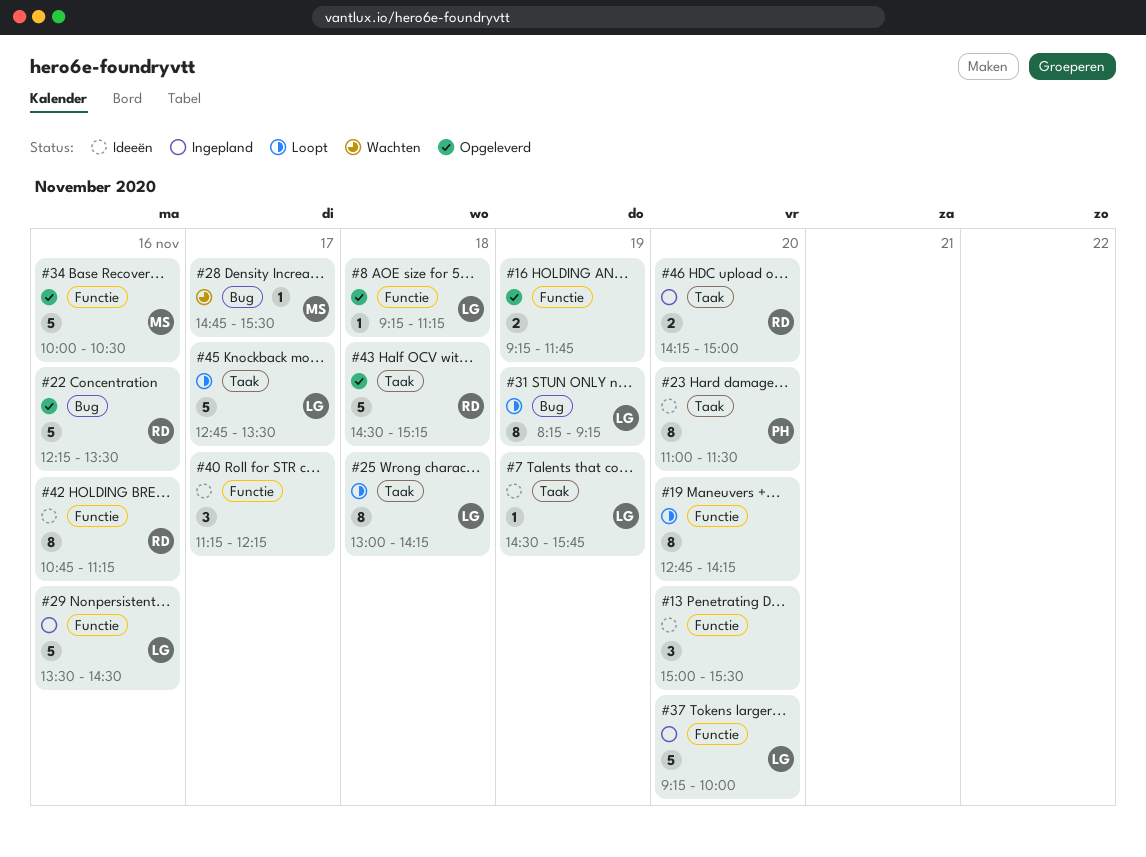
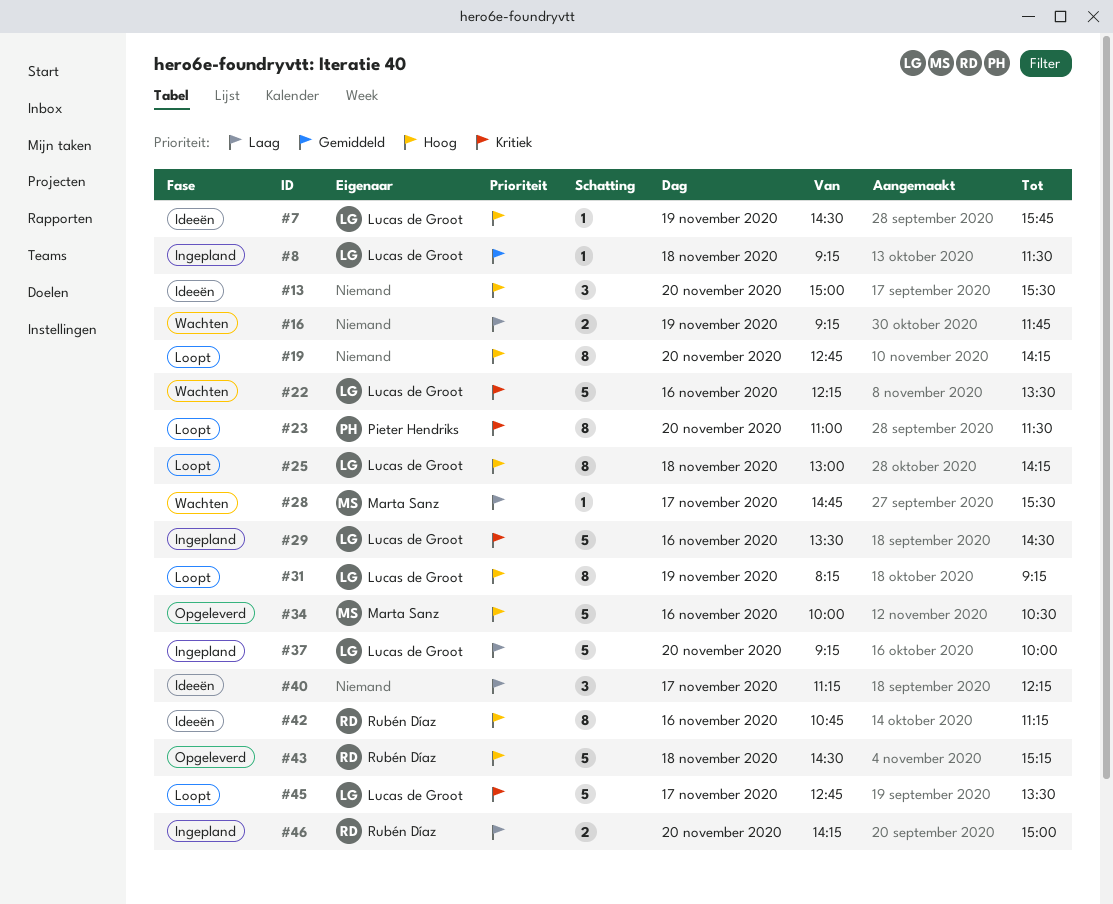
#8, status: Opgeleverd -> Ingepland
#8, ends: 11:15 -> 11:30
#16, status: Opgeleverd -> Wachten
#22, status: Opgeleverd -> Wachten
#22, owner: Rubén Díaz -> Lucas de Groot
#23, status: Ideeën -> Loopt

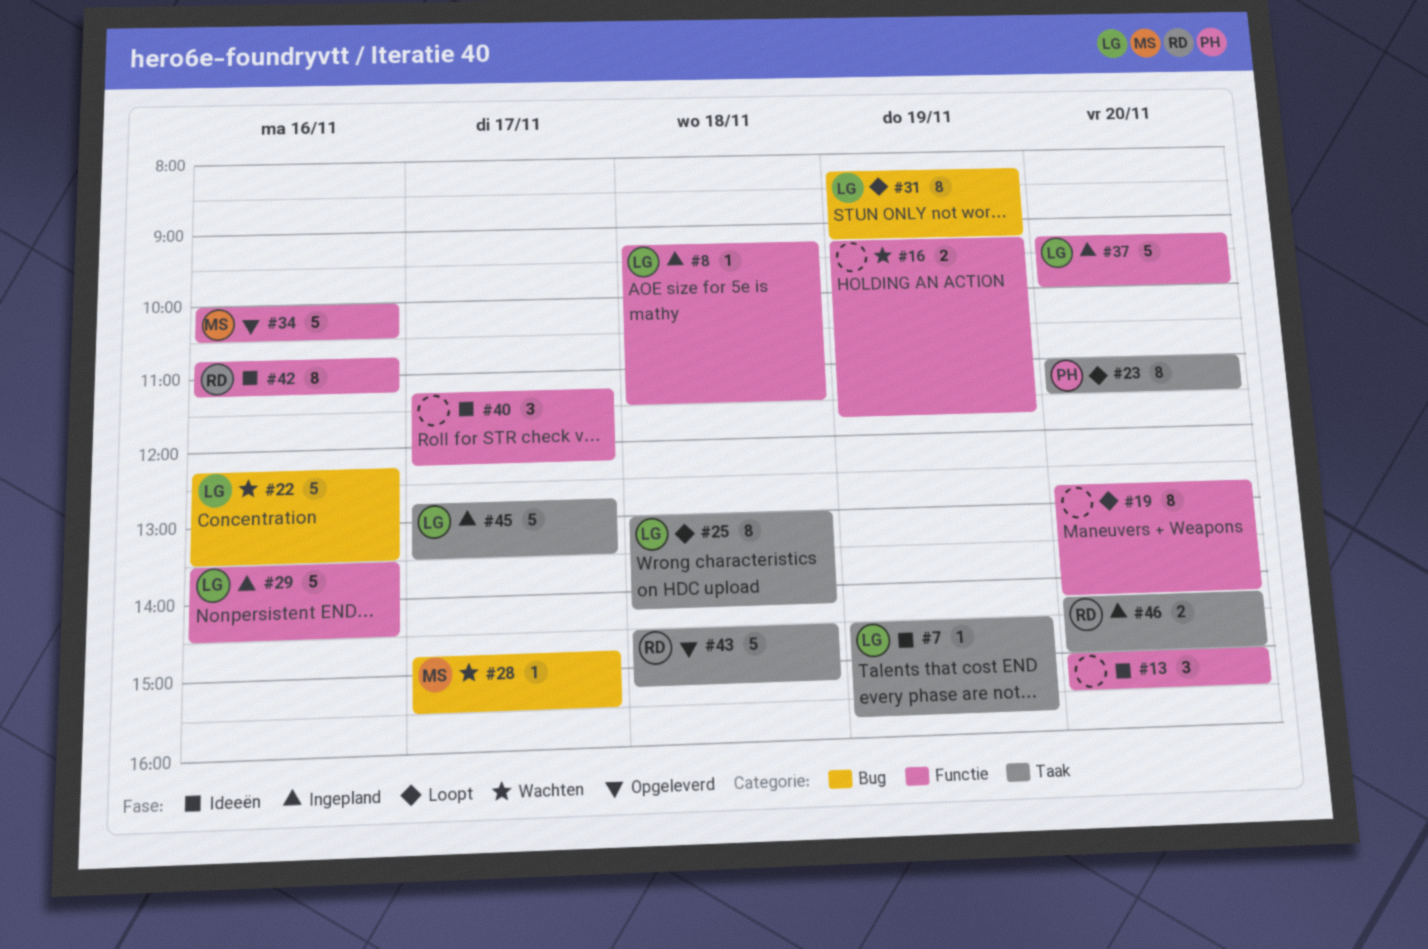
#45, status: Loopt -> Ingepland

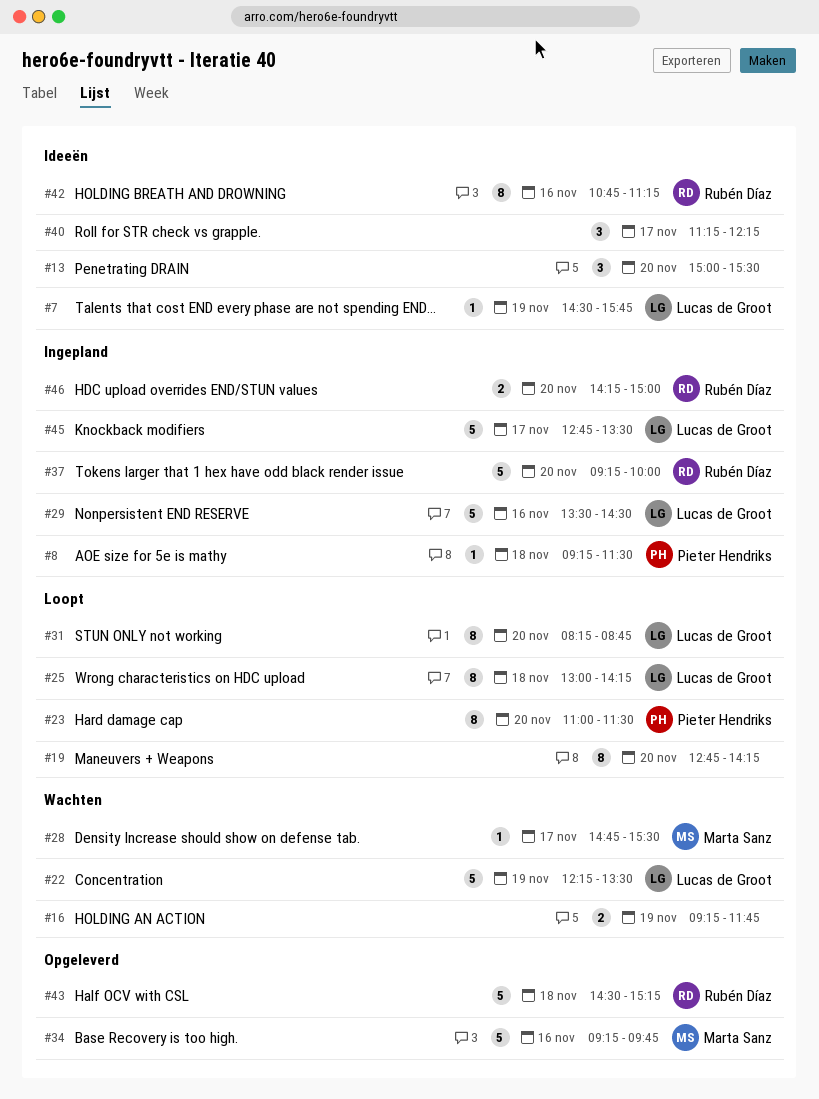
#8, owner: Lucas de Groot -> Pieter Hendriks
#22, day: Nov 16 -> Nov 19
#31, day: Nov 19 -> Nov 20
#31, ends: 09:15 -> 08:45
#34, begins: 10:00 -> 09:15
#34, ends: 10:30 -> 09:45
#37, owner: Lucas de Groot -> Rubén Díaz

